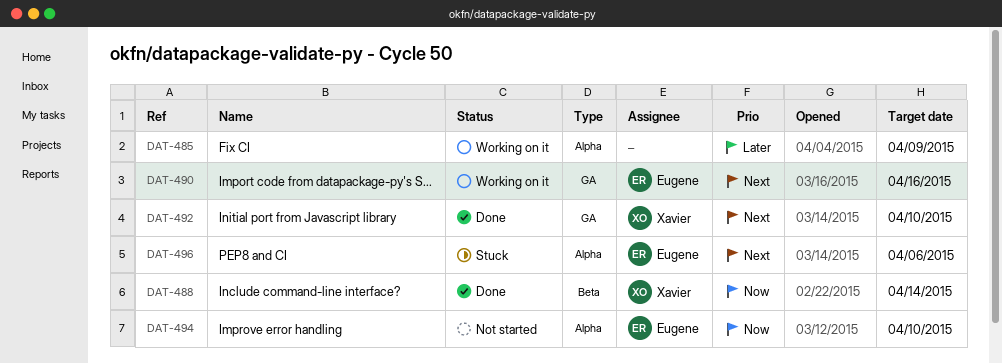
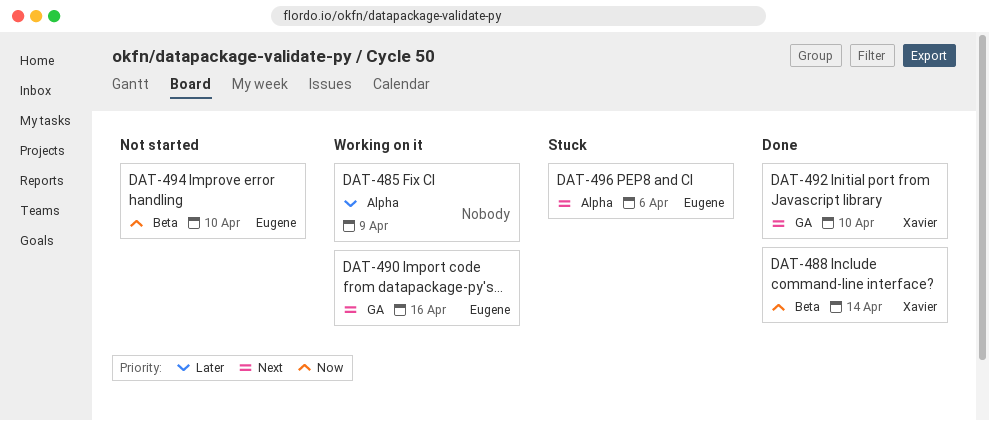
DAT-494, label: Alpha -> Beta

